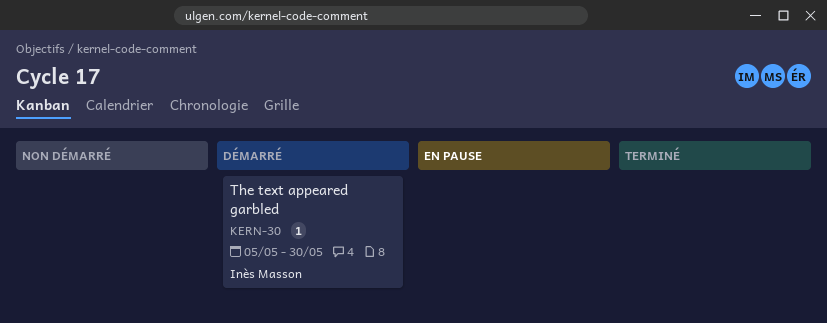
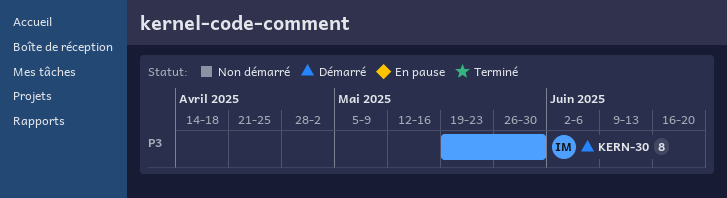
KERN-30, estimate: 1 -> 8
KERN-30, start: May 5 -> May 19

